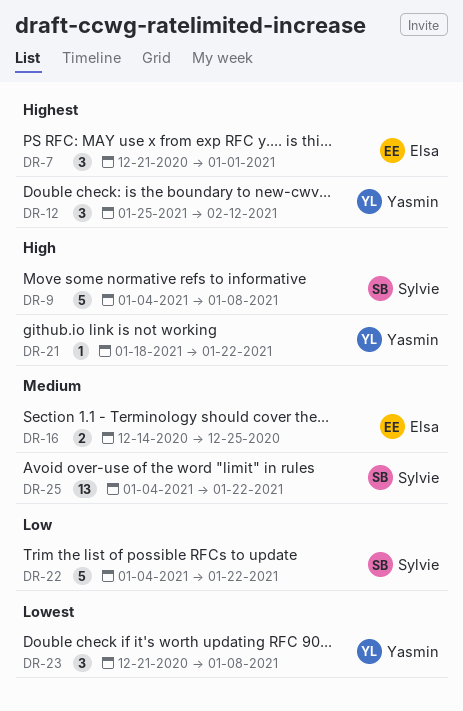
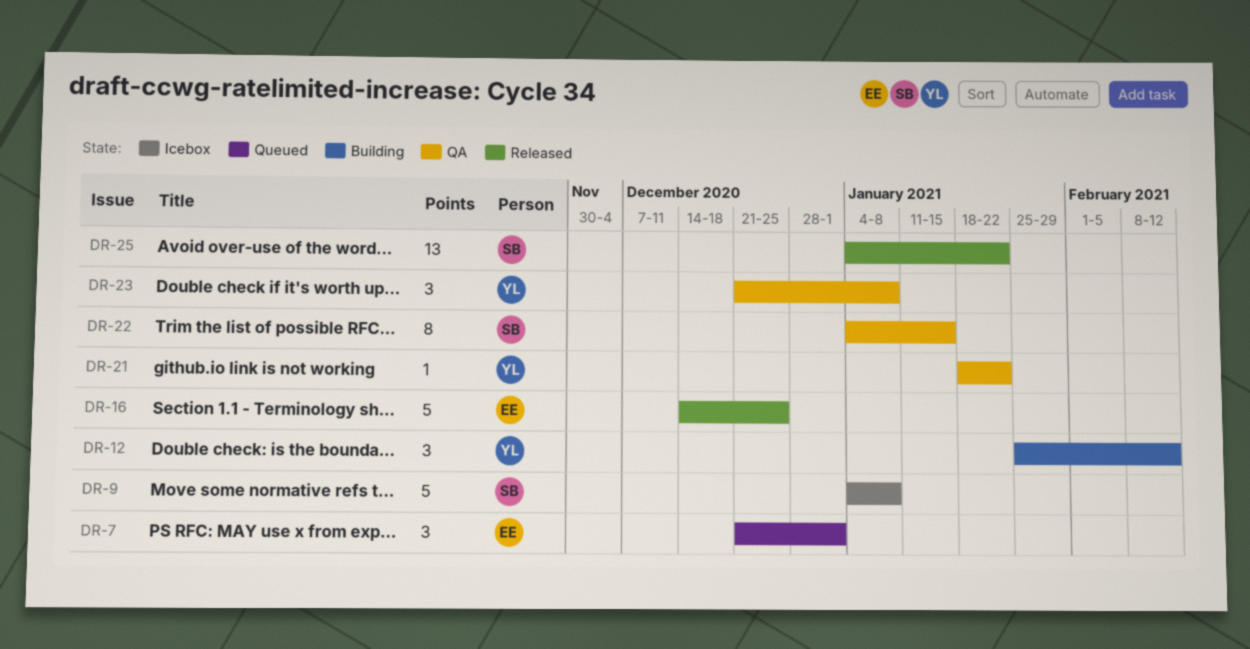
DR-16, estimate: 2 -> 5
DR-22, estimate: 5 -> 8
DR-22, due: Jan 22 -> Jan 15

